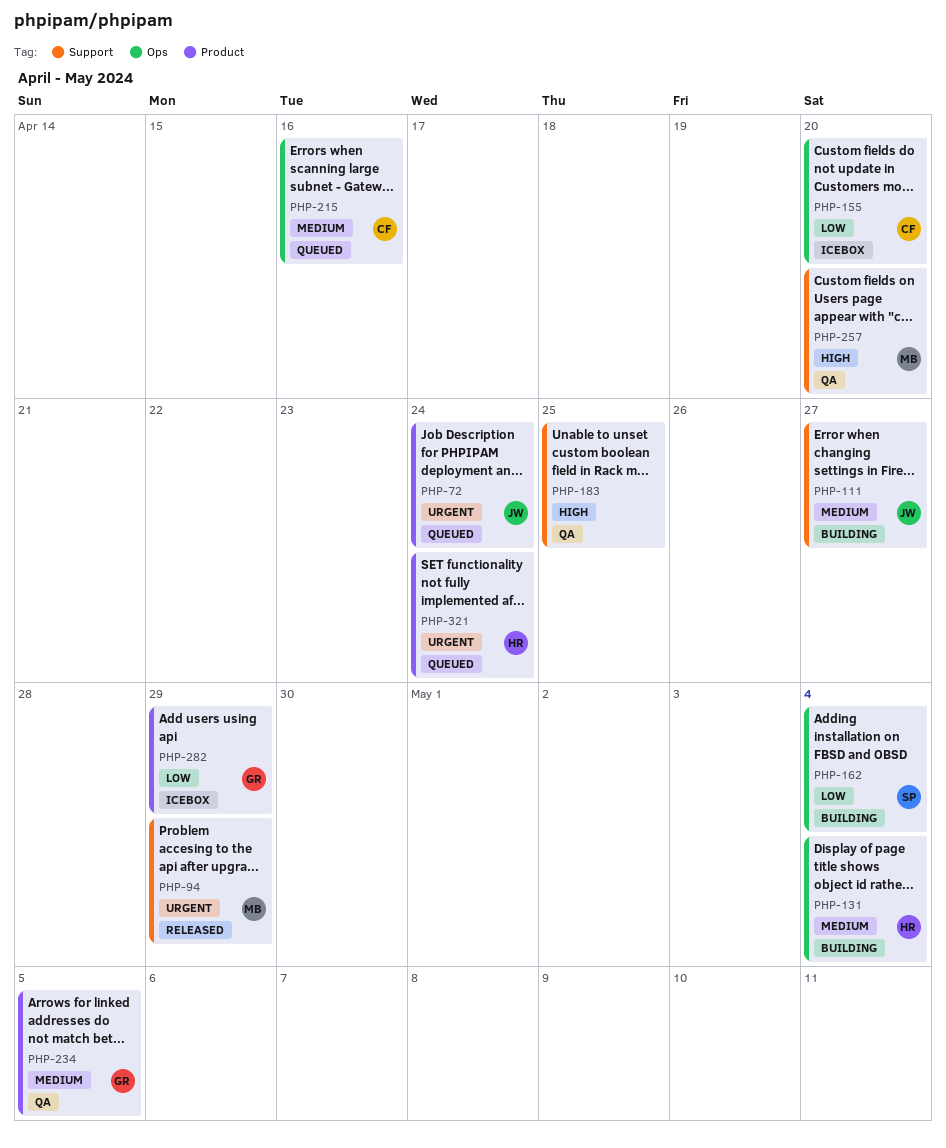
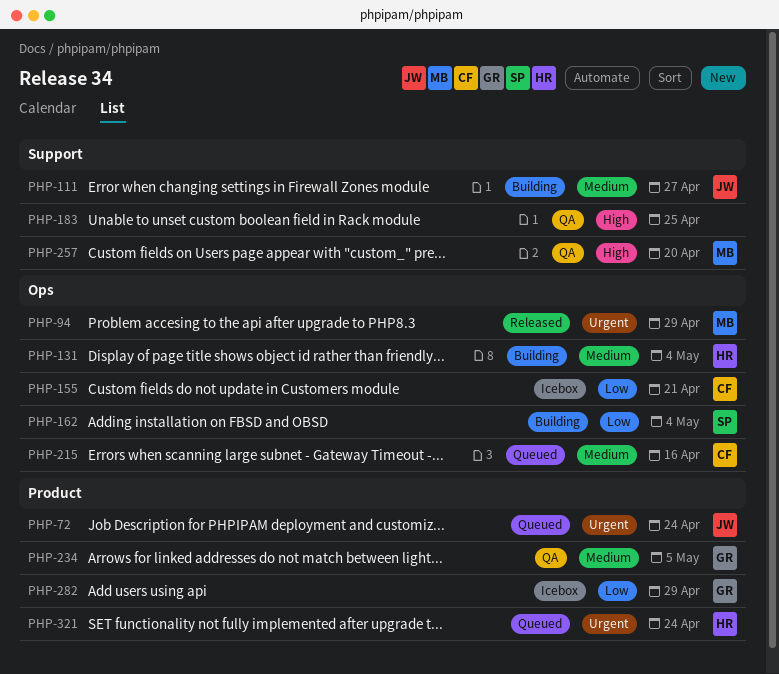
PHP-94, label: Support -> Ops
PHP-155, due: Apr 20 -> Apr 21

